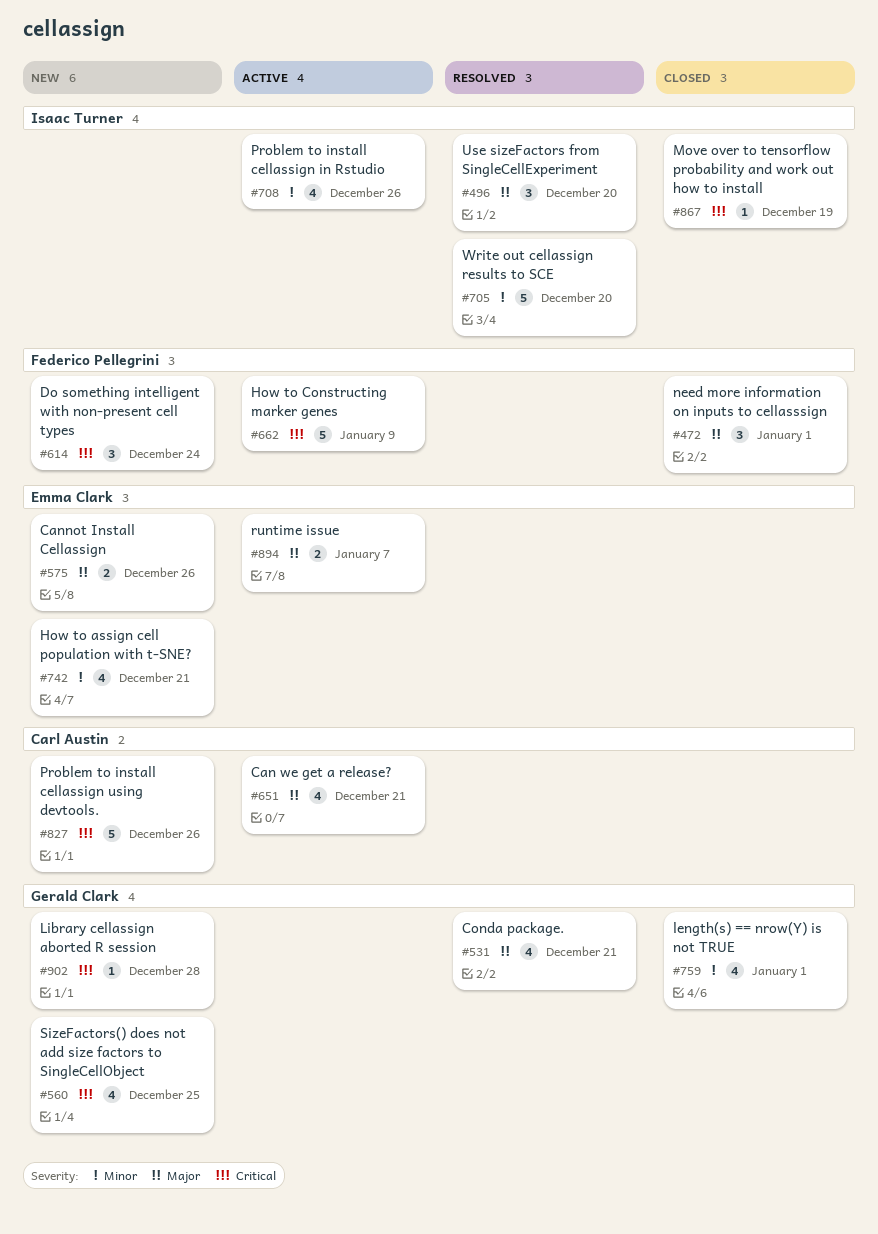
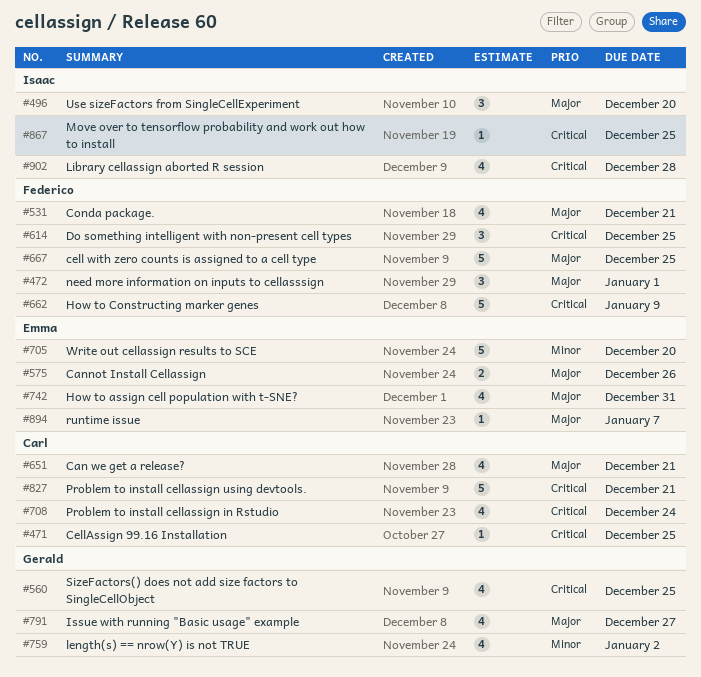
#471: none -> present
#531, owner: Gerald Clark -> Federico Pellegrini
#614, due: Dec 24 -> Dec 25
#667: none -> present
#705, owner: Isaac Turner -> Emma Clark
#708, owner: Isaac Turner -> Carl Austin
#708, priority: Minor -> Critical
#708, due: Dec 26 -> Dec 24
#742, priority: Minor -> Major
#742, due: Dec 21 -> Dec 31
#759, due: Jan 1 -> Jan 2
#791: none -> present
#827, due: Dec 26 -> Dec 21
#867, due: Dec 19 -> Dec 25
#894, estimate: 2 -> 1
#902, owner: Gerald Clark -> Isaac Turner
#902, estimate: 1 -> 4

